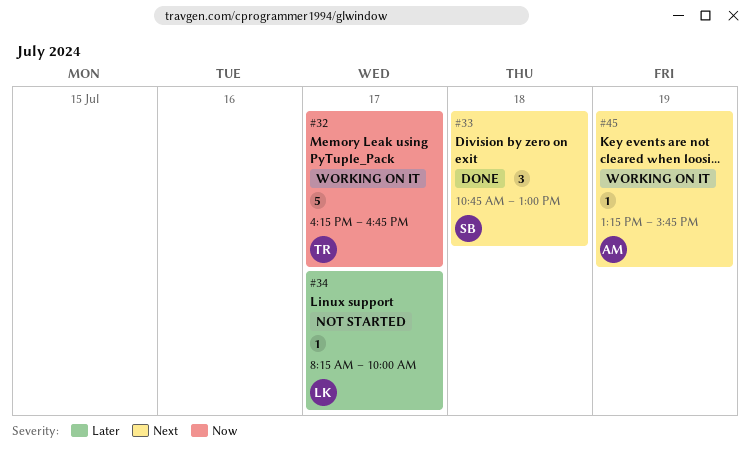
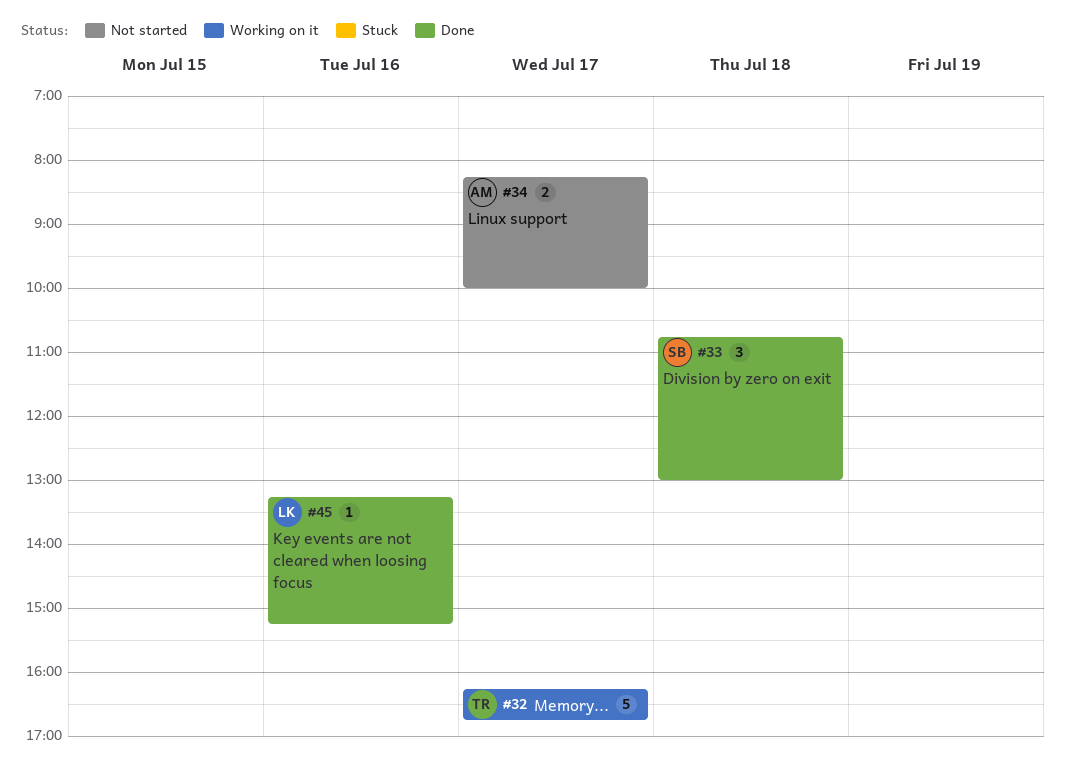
#34, owner: LK -> AM
#34, estimate: 1 -> 2
#45, status: Working on it -> Done
#45, owner: AM -> LK
#45, day: Jul 19 -> Jul 16
#45, ends: 15:45 -> 15:15

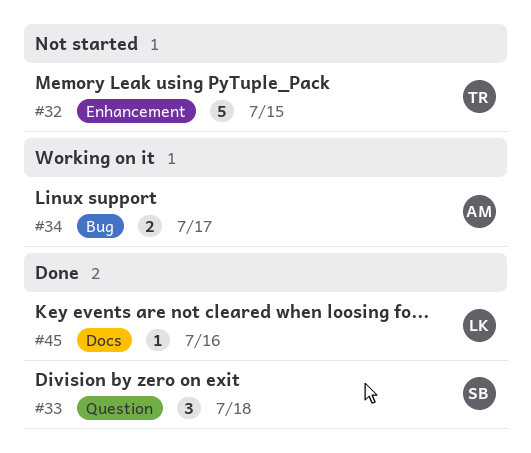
#32, status: Working on it -> Not started
#32, day: Jul 17 -> Jul 15
#34, status: Not started -> Working on it

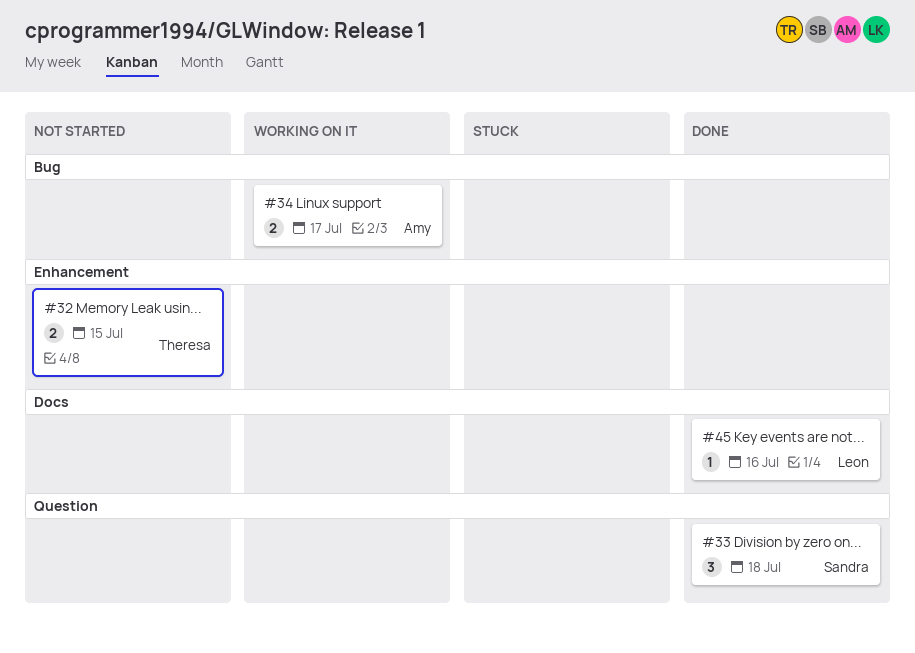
#32, estimate: 5 -> 2

